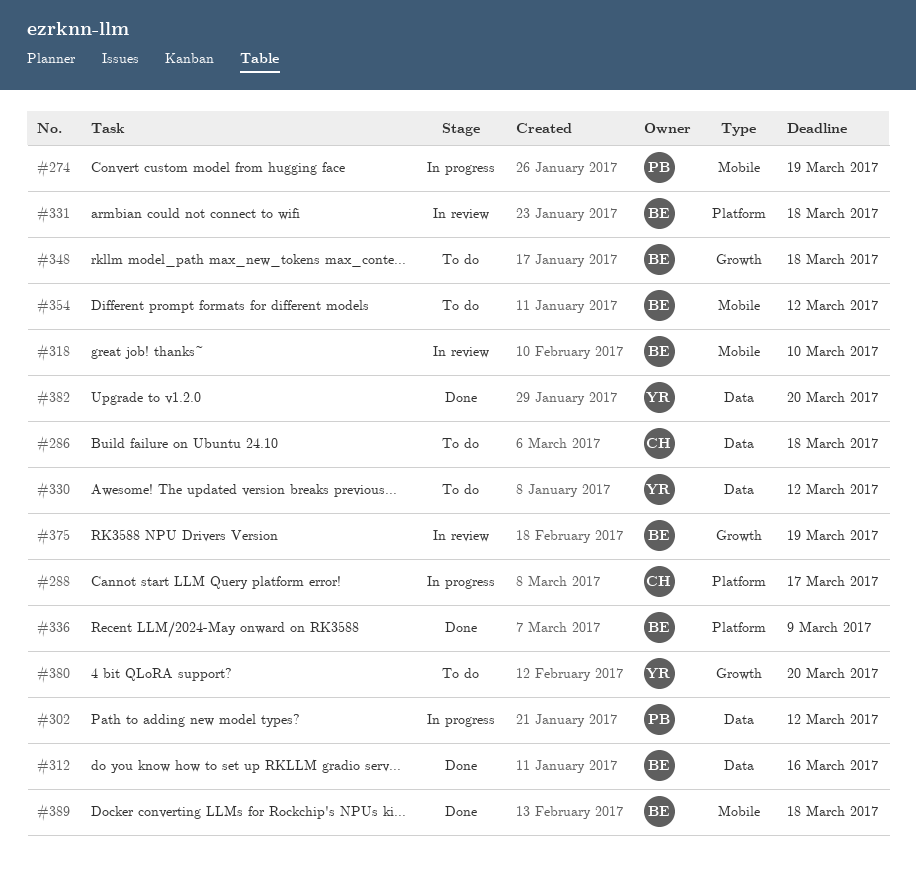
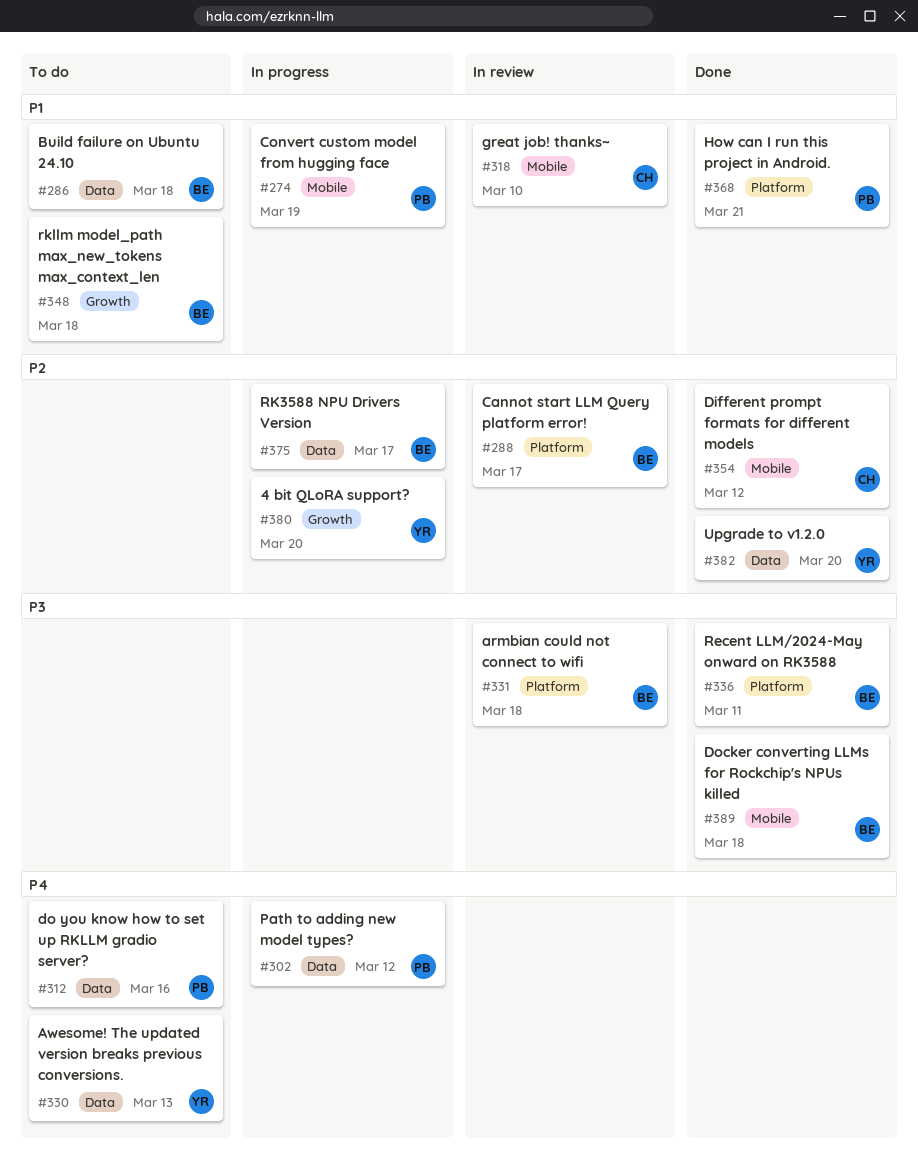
#286, owner: CH -> BE
#288, status: In progress -> In review
#288, owner: CH -> BE
#312, status: Done -> To do
#312, owner: BE -> PB
#318, owner: BE -> CH
#330, due: Mar 12 -> Mar 13
#336, due: Mar 9 -> Mar 11
#354, status: To do -> Done
#354, owner: BE -> CH
#368: none -> present
#375, status: In review -> In progress
#375, label: Growth -> Data
#375, due: Mar 19 -> Mar 17
#380, status: To do -> In progress

